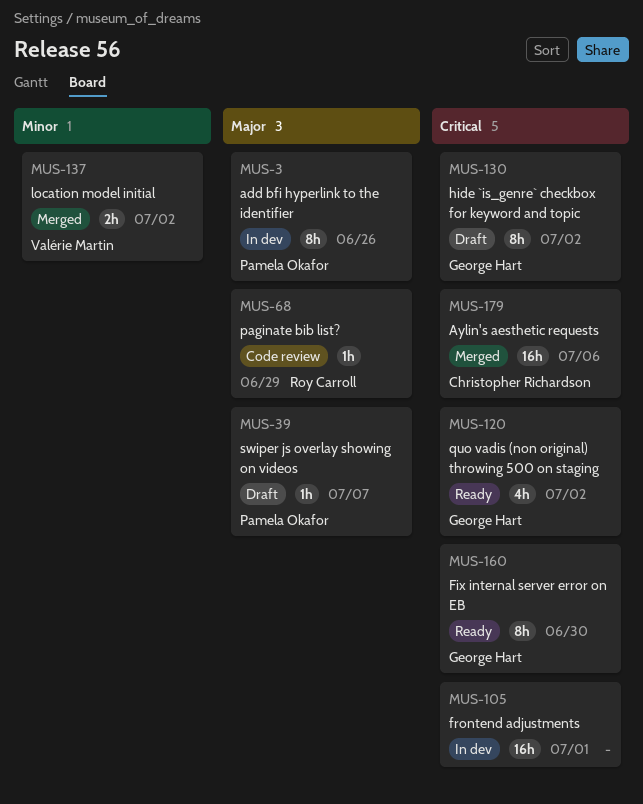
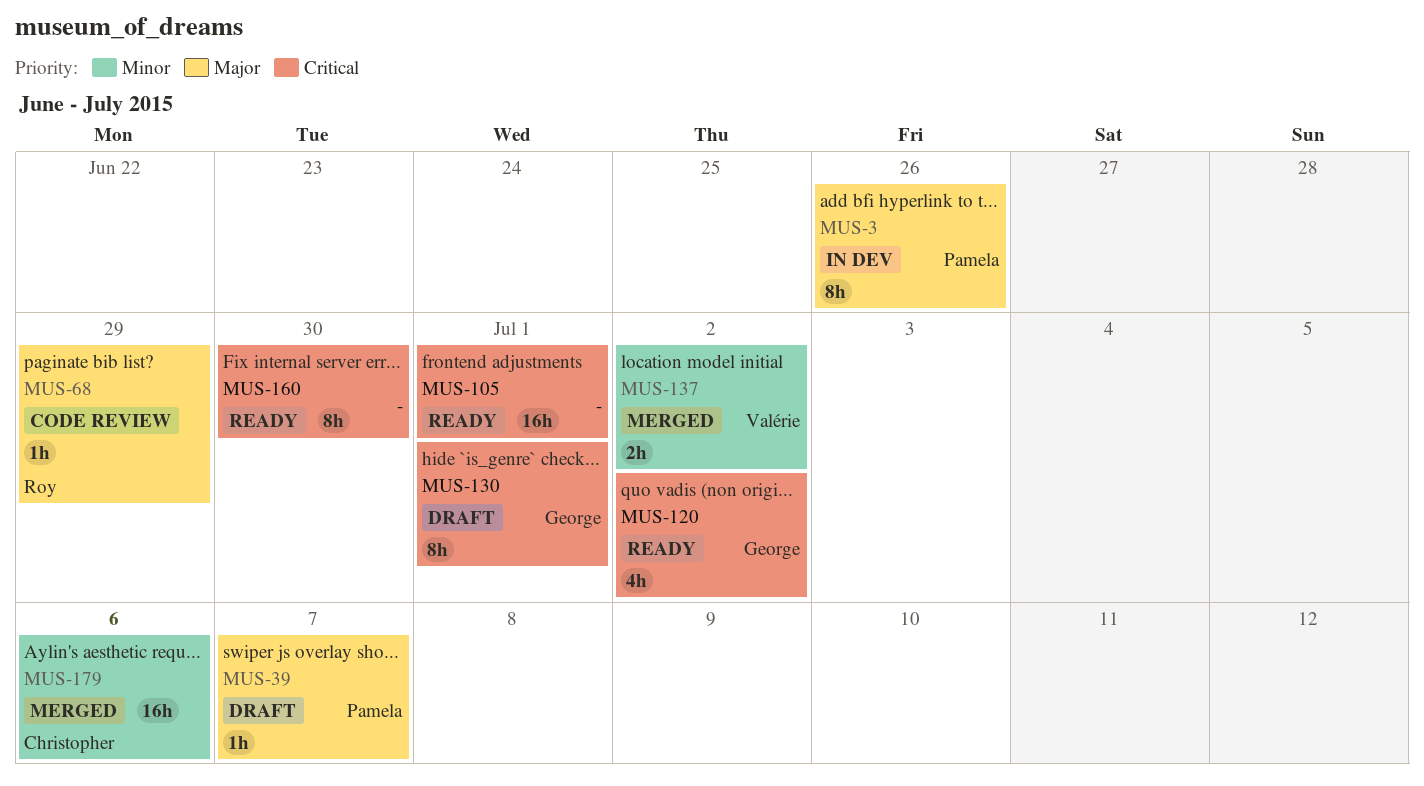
MUS-105, status: In dev -> Ready
MUS-130, due: Jul 2 -> Jul 1
MUS-160, owner: George Hart -> none
MUS-179, priority: Critical -> Minor

